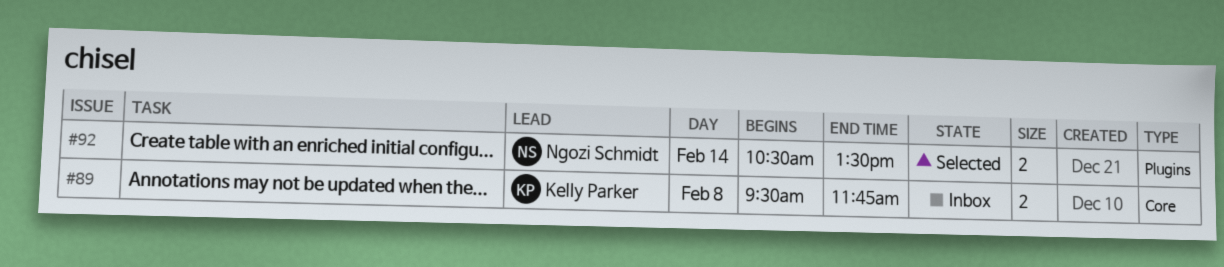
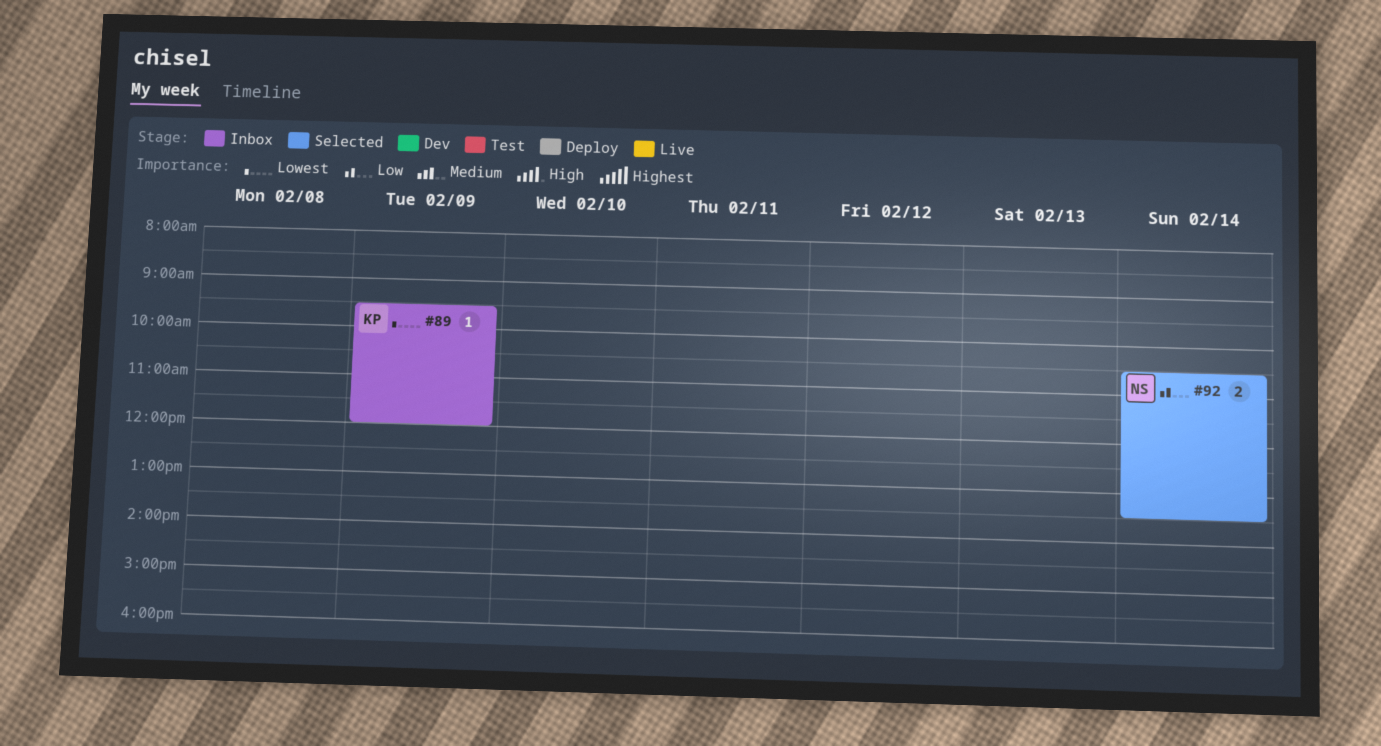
#89, estimate: 2 -> 1
#89, day: Feb 8 -> Feb 9
#89, ends: 11:45 -> 12:00

